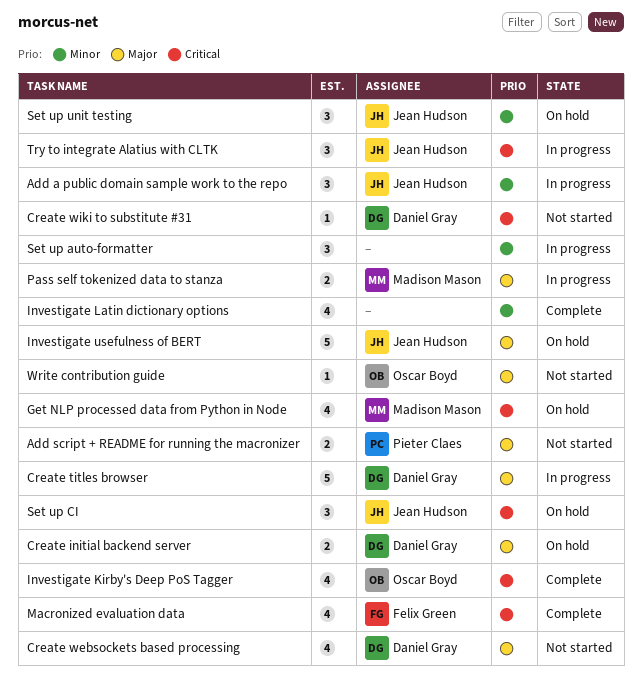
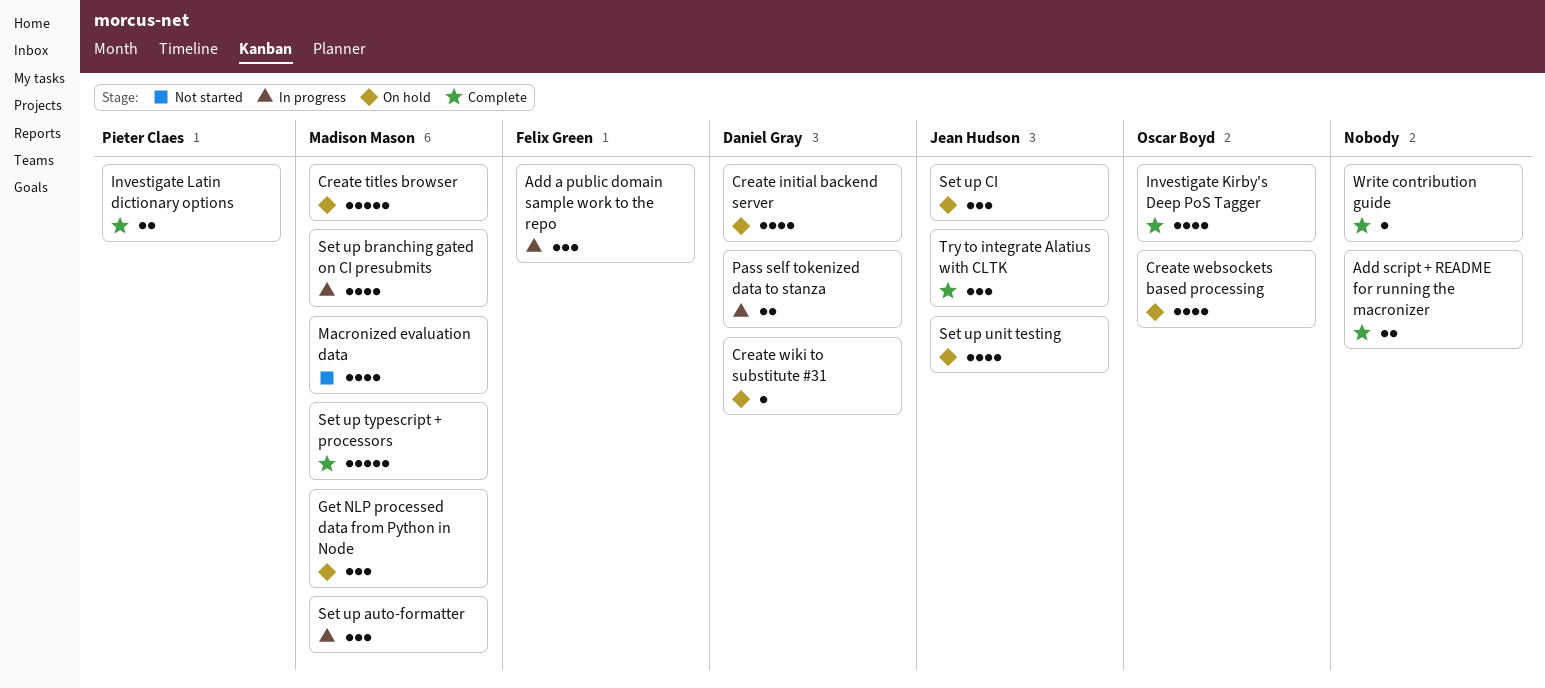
Add a public domain sample work to the repo, owner: Jean Hudson -> Felix Green
Add script + README for running the macronizer, status: Not started -> Complete
Add script + README for running the macronizer, owner: Pieter Claes -> none
Create initial backend server, estimate: 2 -> 4
Create titles browser, status: In progress -> On hold
Create titles browser, owner: Daniel Gray -> Madison Mason
Create websockets based processing, status: Not started -> On hold
Create websockets based processing, owner: Daniel Gray -> Oscar Boyd
Create wiki to substitute #31, status: Not started -> On hold
Get NLP processed data from Python in Node, estimate: 4 -> 3
Investigate Latin dictionary options, owner: none -> Pieter Claes
Investigate Latin dictionary options, estimate: 4 -> 2
Investigate usefulness of BERT: present -> none
Macronized evaluation data, status: Complete -> Not started
Macronized evaluation data, owner: Felix Green -> Madison Mason
Pass self tokenized data to stanza, owner: Madison Mason -> Daniel Gray
Set up auto-formatter, owner: none -> Madison Mason
Set up branching gated on CI presubmits: none -> present
Set up typescript + processors: none -> present
Set up unit testing, estimate: 3 -> 4
Try to integrate Alatius with CLTK, status: In progress -> Complete
Write contribution guide, status: Not started -> Complete
Write contribution guide, owner: Oscar Boyd -> none

